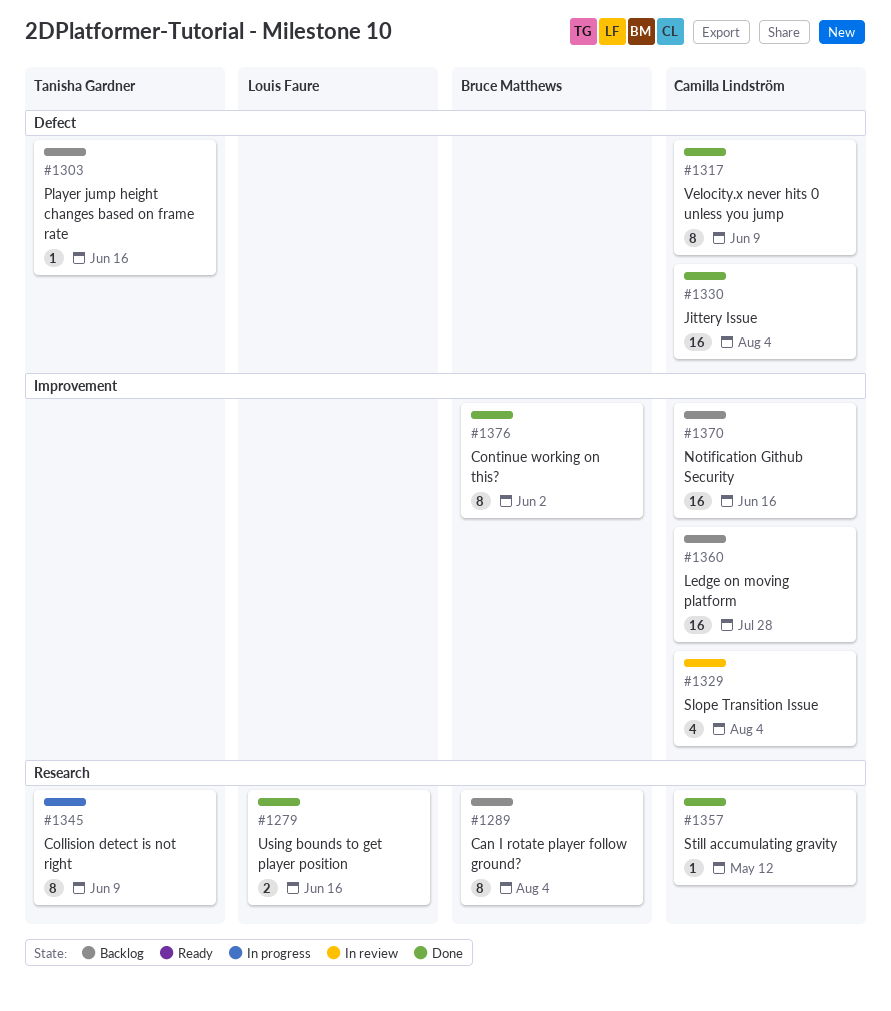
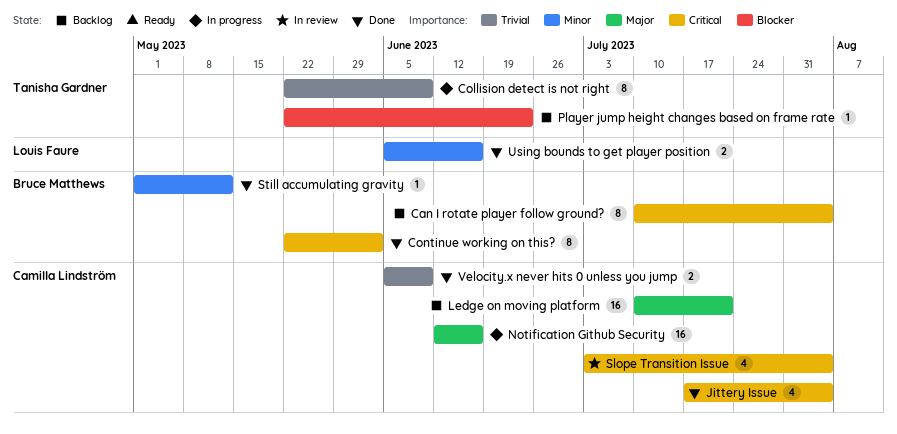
Jittery Issue, estimate: 16 -> 4
Ledge on moving platform, due: Jul 28 -> Jul 21
Notification Github Security, status: Backlog -> In progress
Player jump height changes based on frame rate, due: Jun 16 -> Jun 23
Still accumulating gravity, owner: Camilla Lindström -> Bruce Matthews
Velocity.x never hits 0 unless you jump, estimate: 8 -> 2

